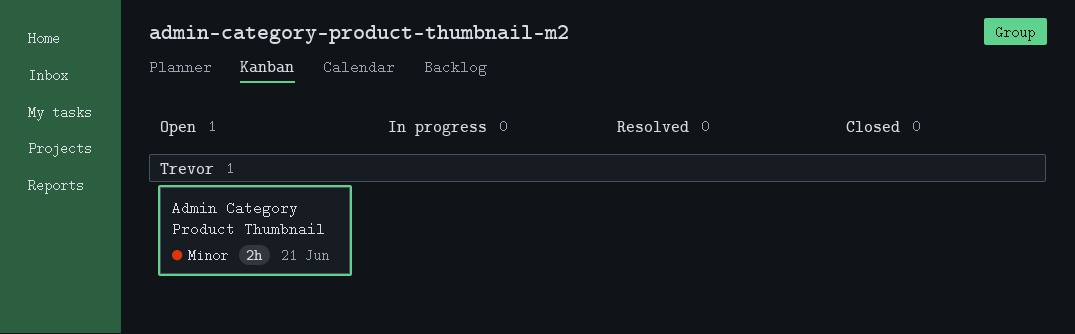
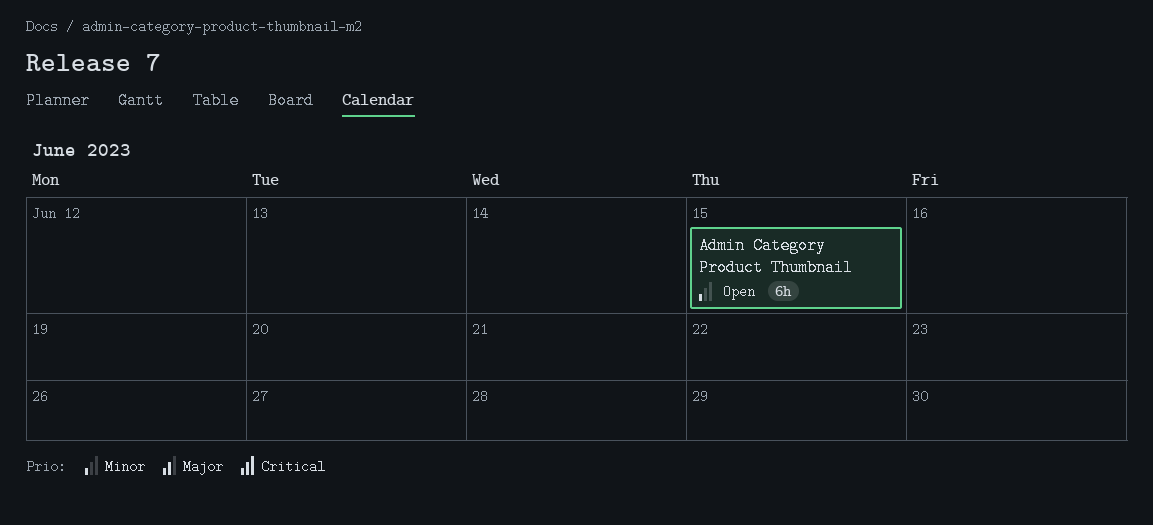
Admin Category Product Thumbnail, estimate: 2h -> 6h
Admin Category Product Thumbnail, due: Jun 21 -> Jun 15

